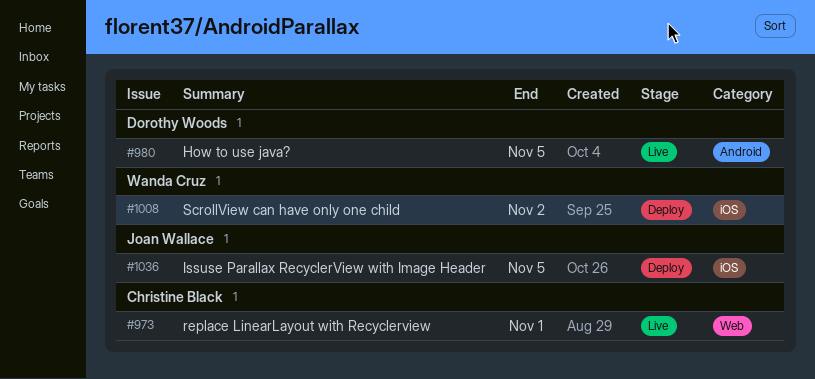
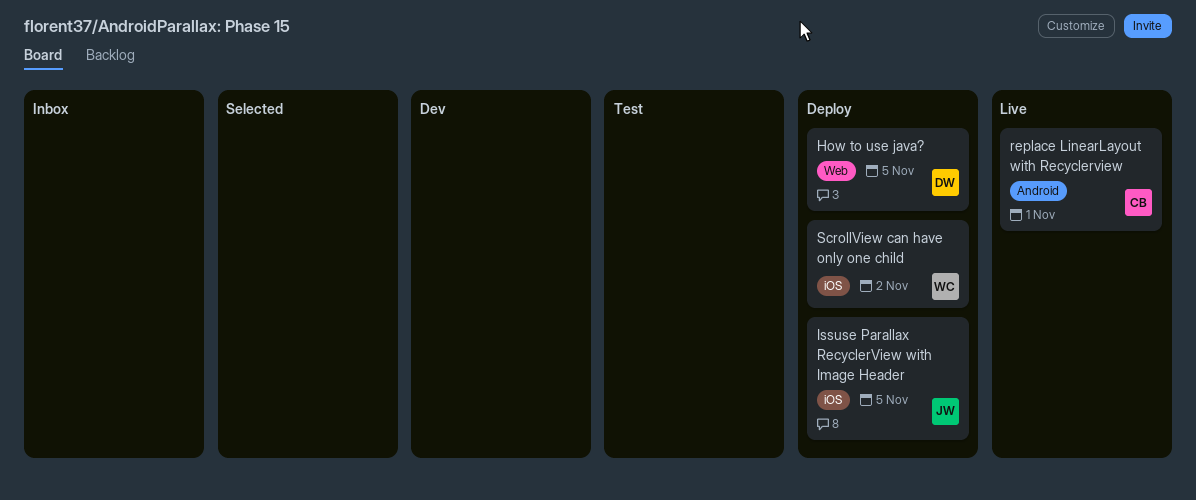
How to use java?, status: Live -> Deploy
How to use java?, label: Android -> Web
replace LinearLayout with Recyclerview, label: Web -> Android

